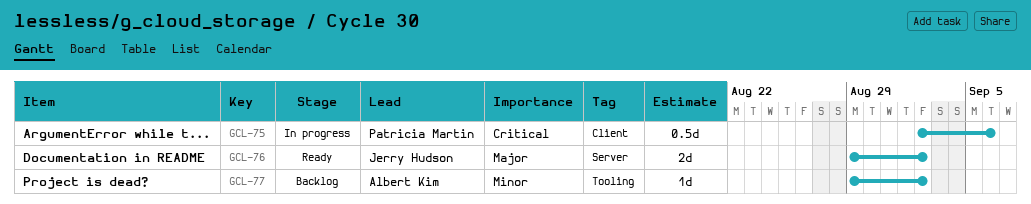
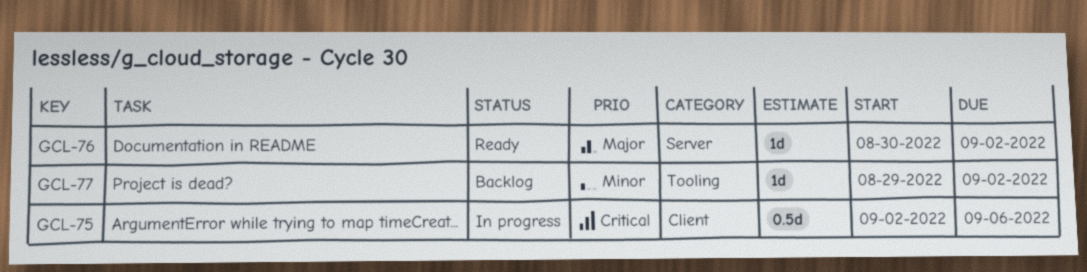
GCL-76, estimate: 2d -> 1d
GCL-76, start: Aug 29 -> Aug 30

